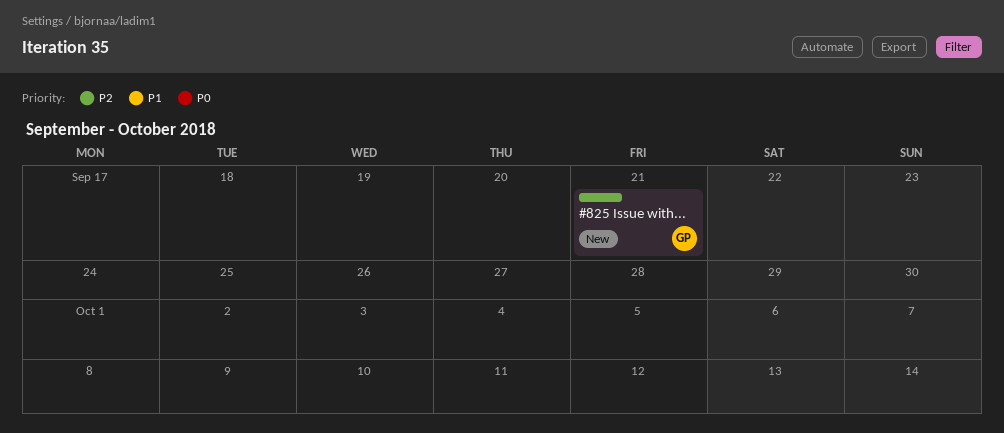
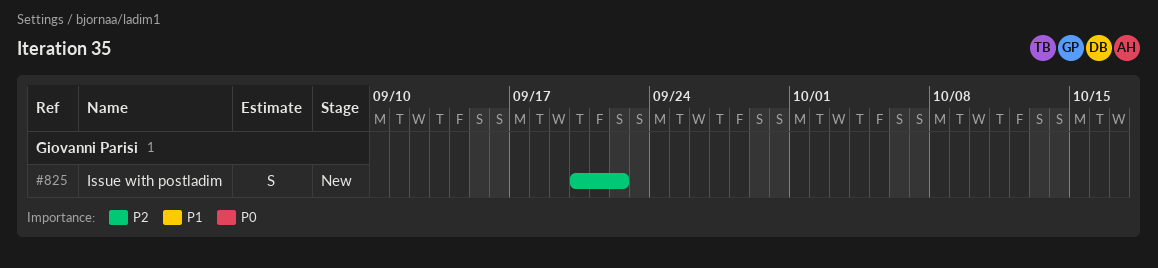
#825, due: Sep 21 -> Sep 22

